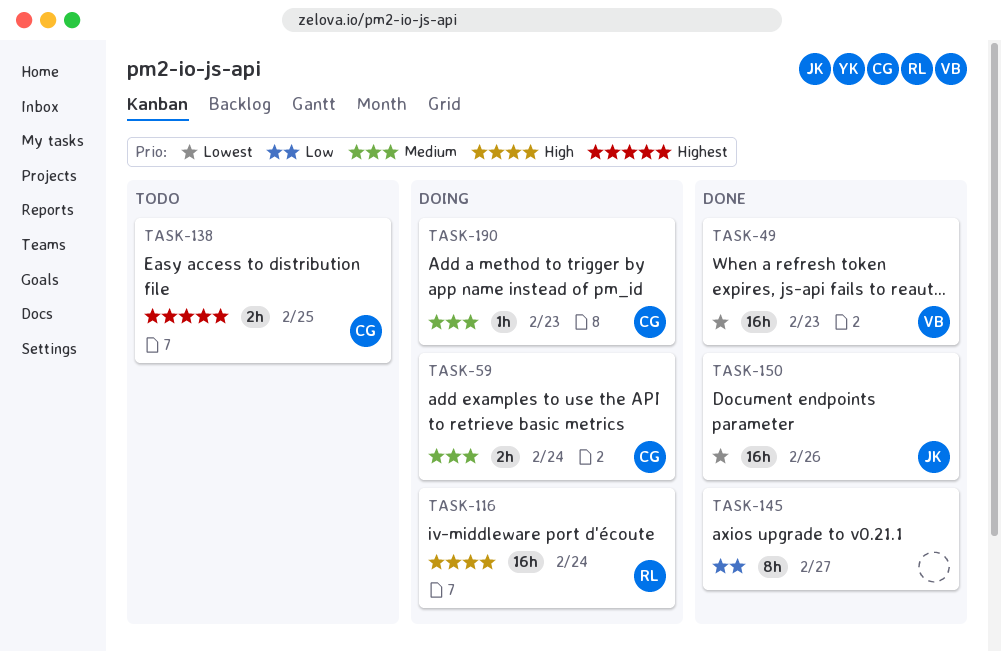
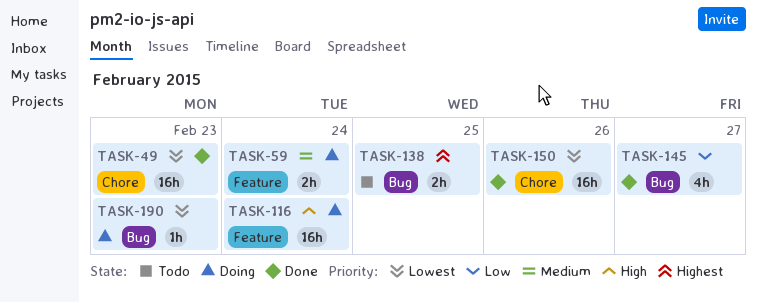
TASK-145, estimate: 8h -> 4h
TASK-190, priority: Medium -> Lowest

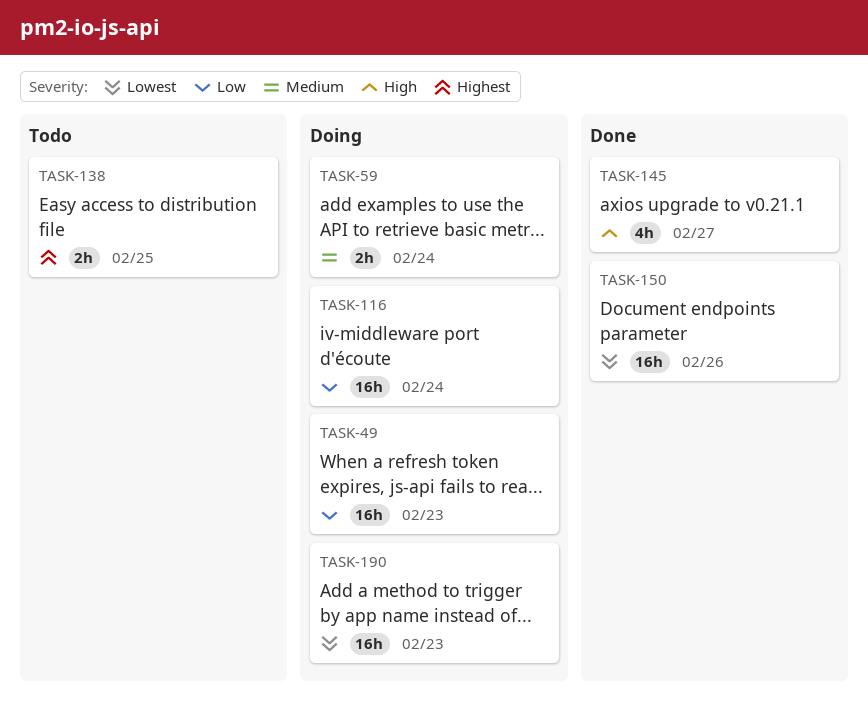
TASK-49, status: Done -> Doing
TASK-49, priority: Lowest -> Low
TASK-116, priority: High -> Low
TASK-145, priority: Low -> High
TASK-190, estimate: 1h -> 16h

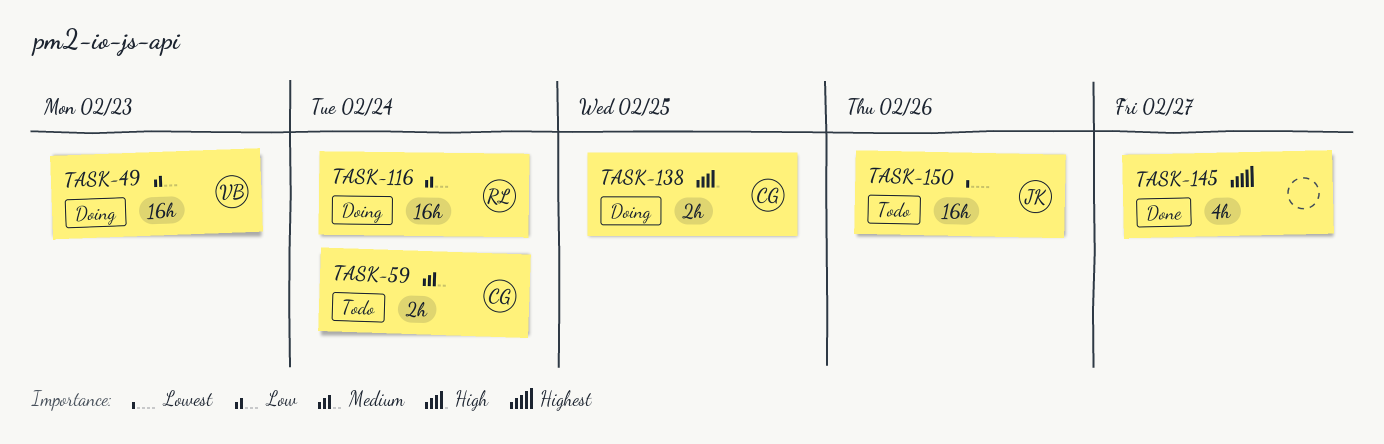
TASK-59, status: Doing -> Todo
TASK-138, status: Todo -> Doing
TASK-138, priority: Highest -> High
TASK-145, priority: High -> Highest
TASK-150, status: Done -> Todo
TASK-190: present -> none

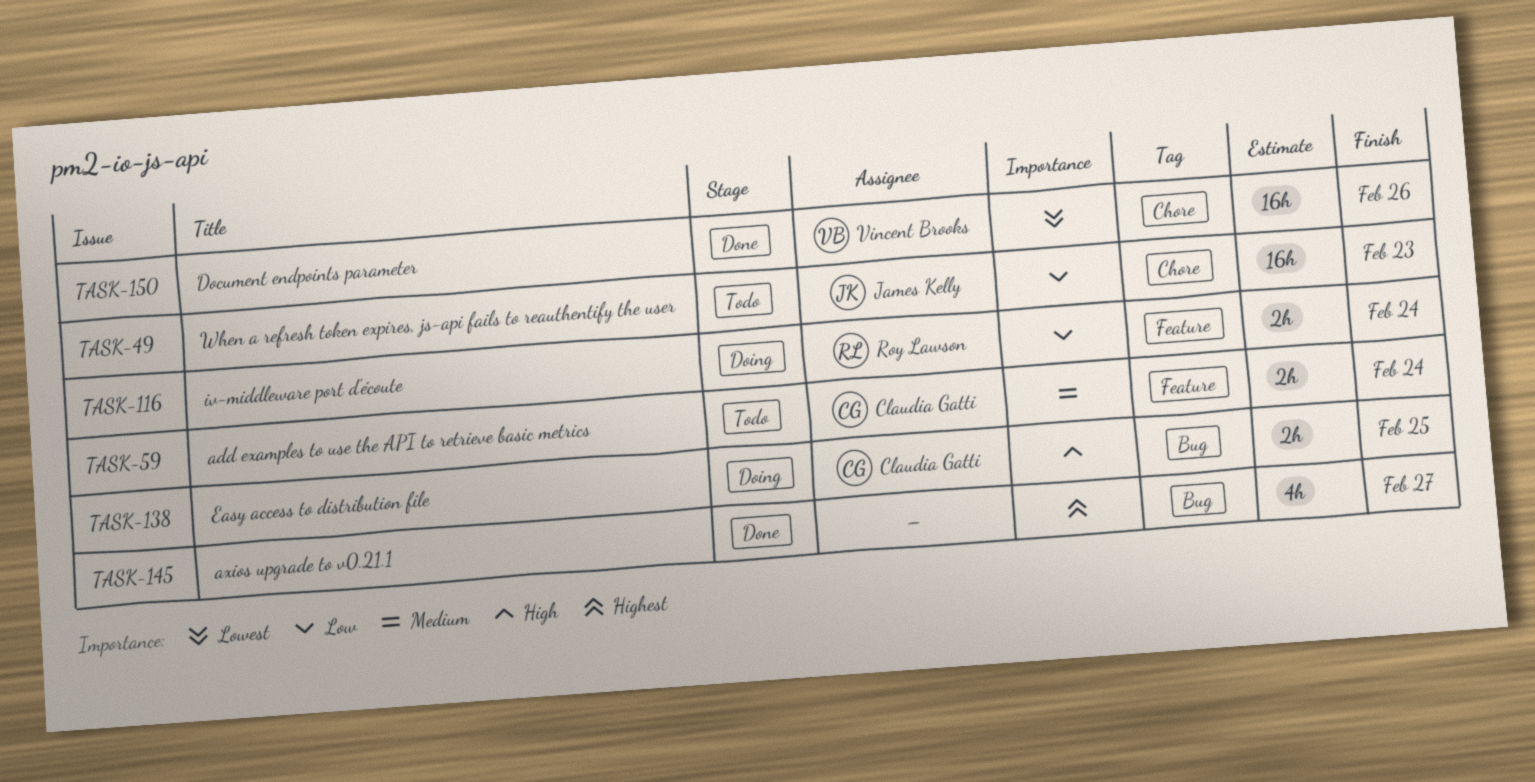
TASK-49, status: Doing -> Todo
TASK-49, owner: Vincent Brooks -> James Kelly
TASK-116, estimate: 16h -> 2h
TASK-150, status: Todo -> Done
TASK-150, owner: James Kelly -> Vincent Brooks

